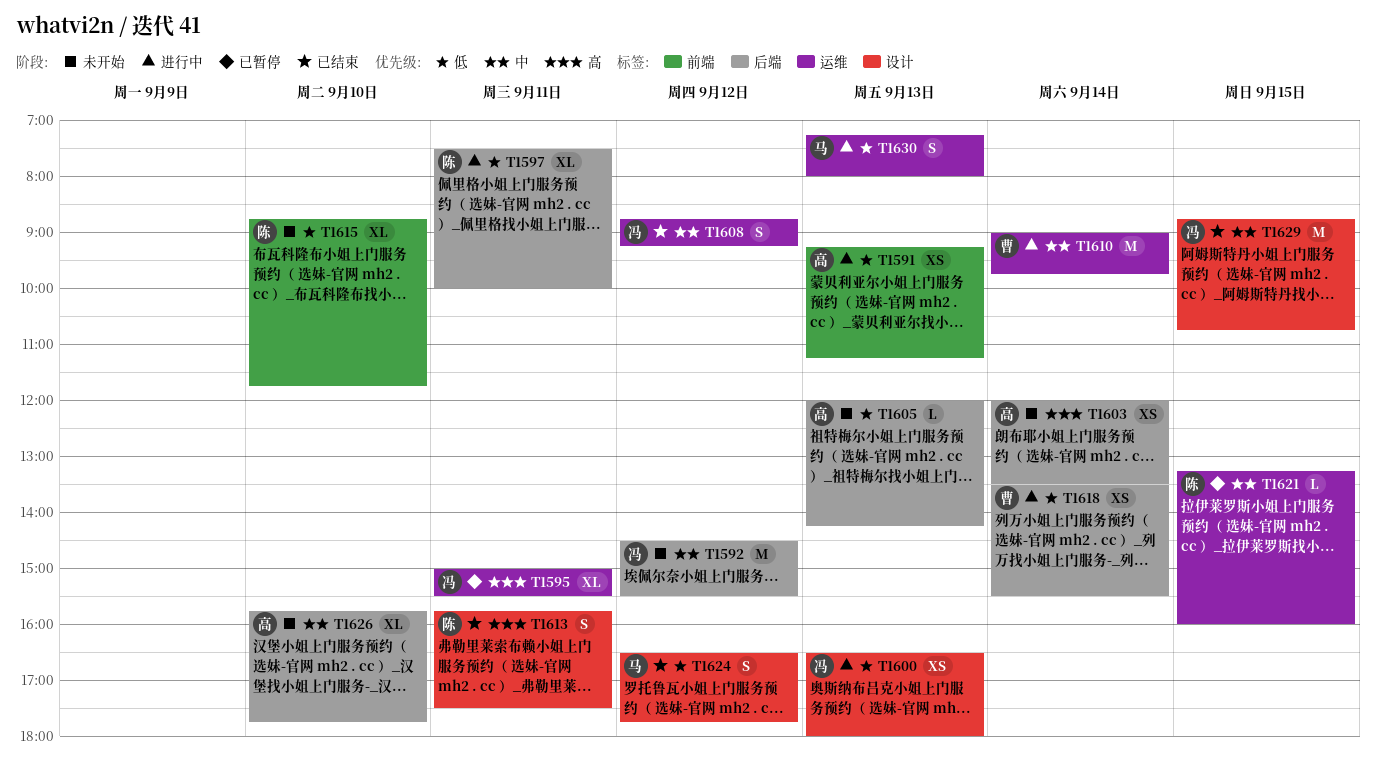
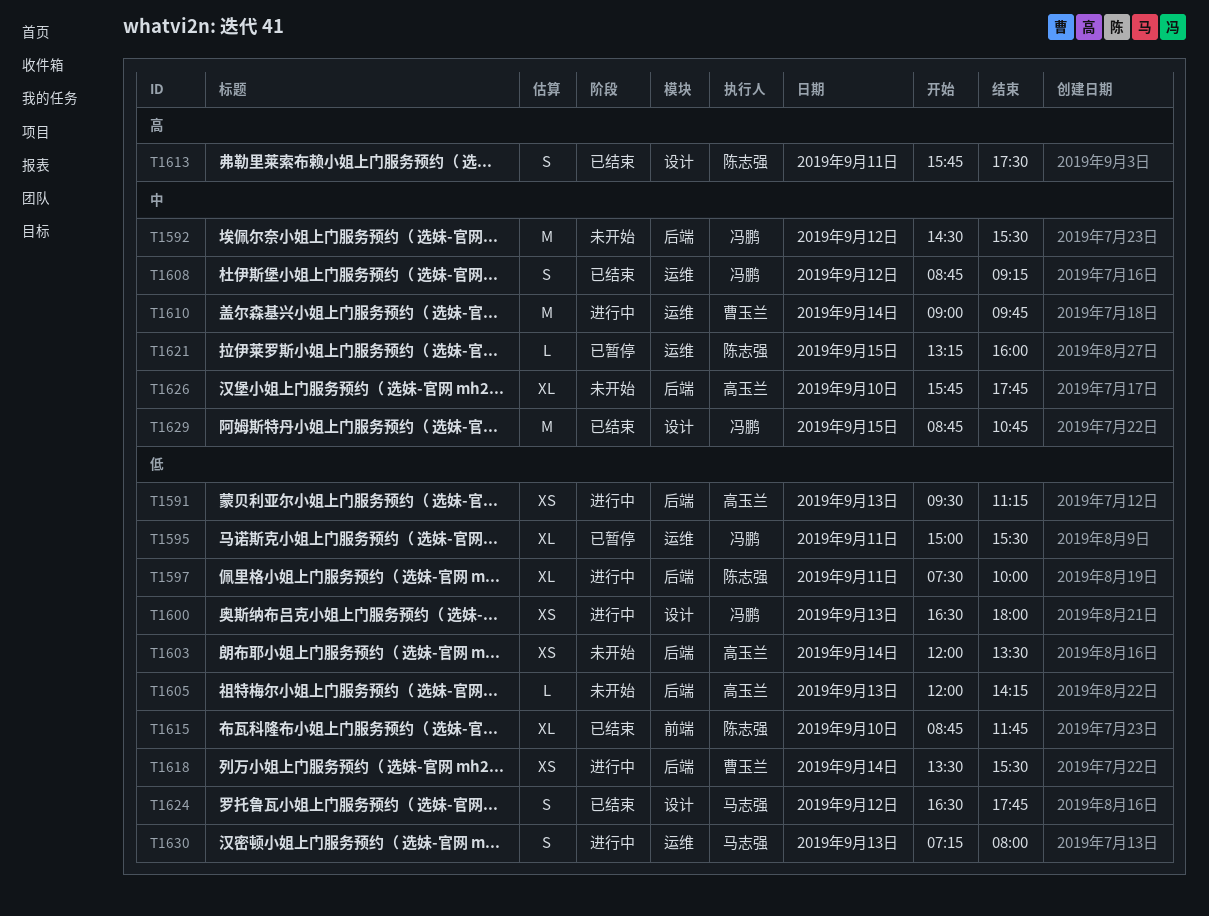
T1591, label: 前端 -> 后端
T1591, begins: 09:15 -> 09:30
T1595, priority: 高 -> 低
T1603, priority: 高 -> 低
T1615, status: 未开始 -> 已结束

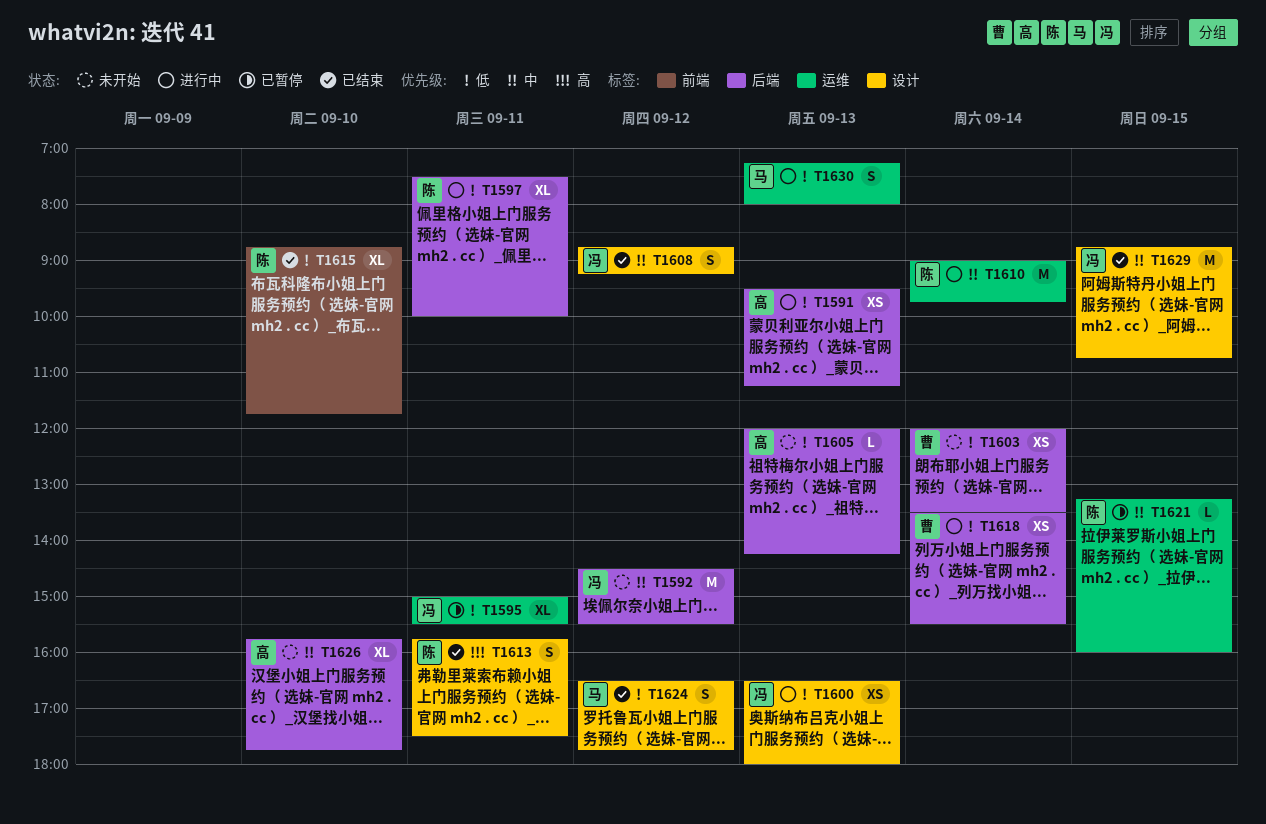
T1603, owner: 高玉兰 -> 曹玉兰
T1608, label: 运维 -> 设计
T1610, owner: 曹玉兰 -> 陈志强

